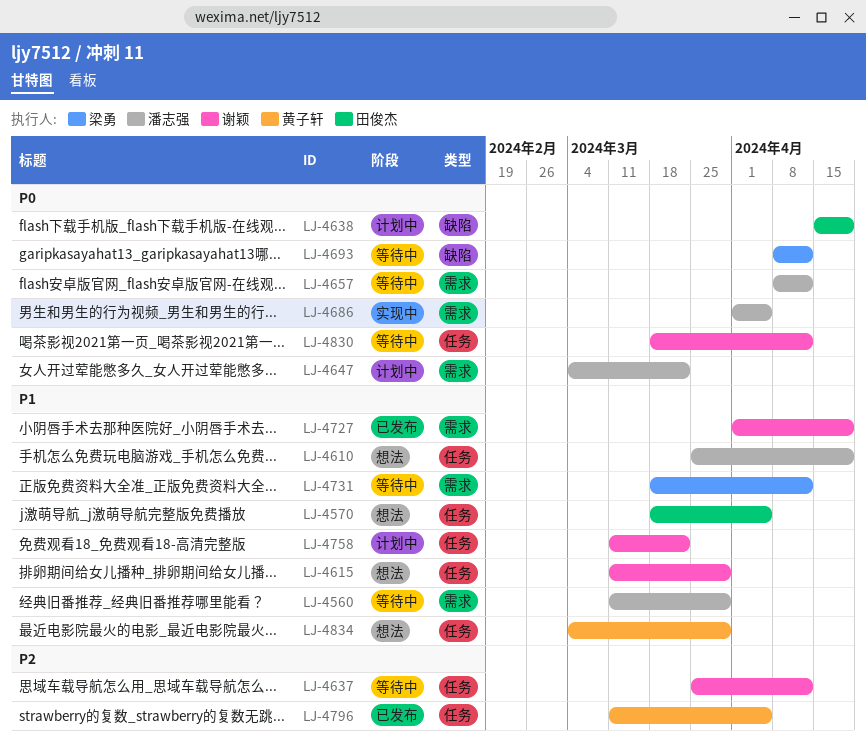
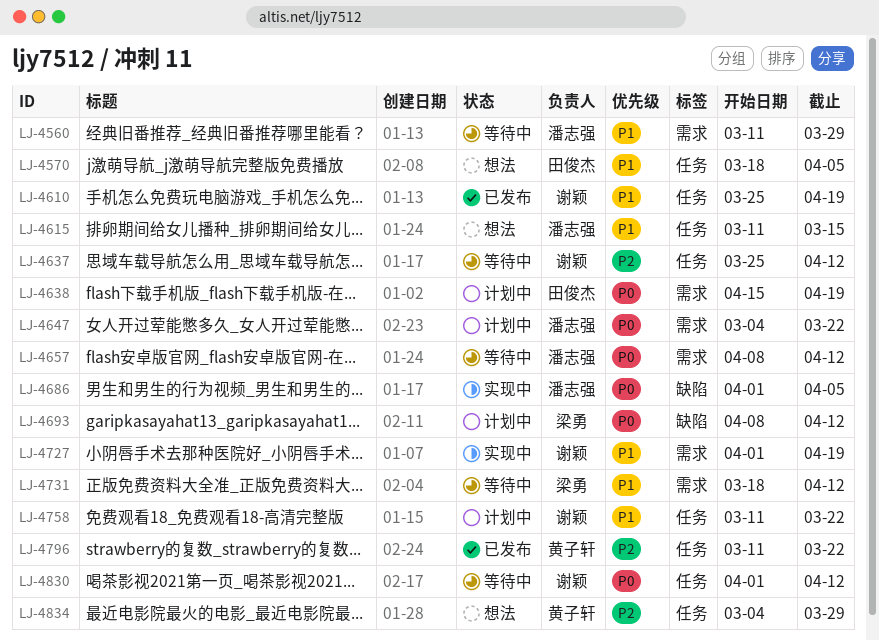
LJ-4610, status: 想法 -> 已发布
LJ-4610, owner: 潘志强 -> 谢颖
LJ-4615, owner: 谢颖 -> 潘志强
LJ-4615, due: Mar 29 -> Mar 15
LJ-4638, label: 缺陷 -> 需求
LJ-4686, label: 需求 -> 缺陷
LJ-4693, status: 等待中 -> 计划中
LJ-4727, status: 已发布 -> 实现中
LJ-4796, due: Apr 5 -> Mar 22
LJ-4830, start: Mar 18 -> Apr 1
LJ-4834, priority: P1 -> P2

